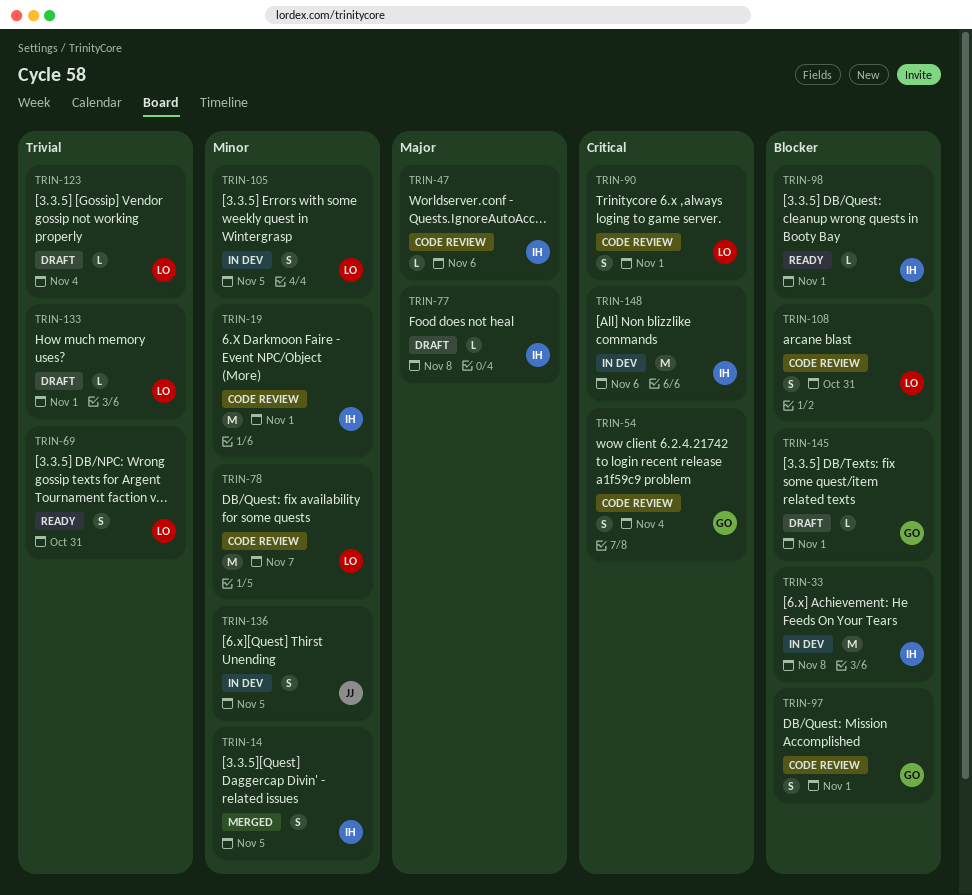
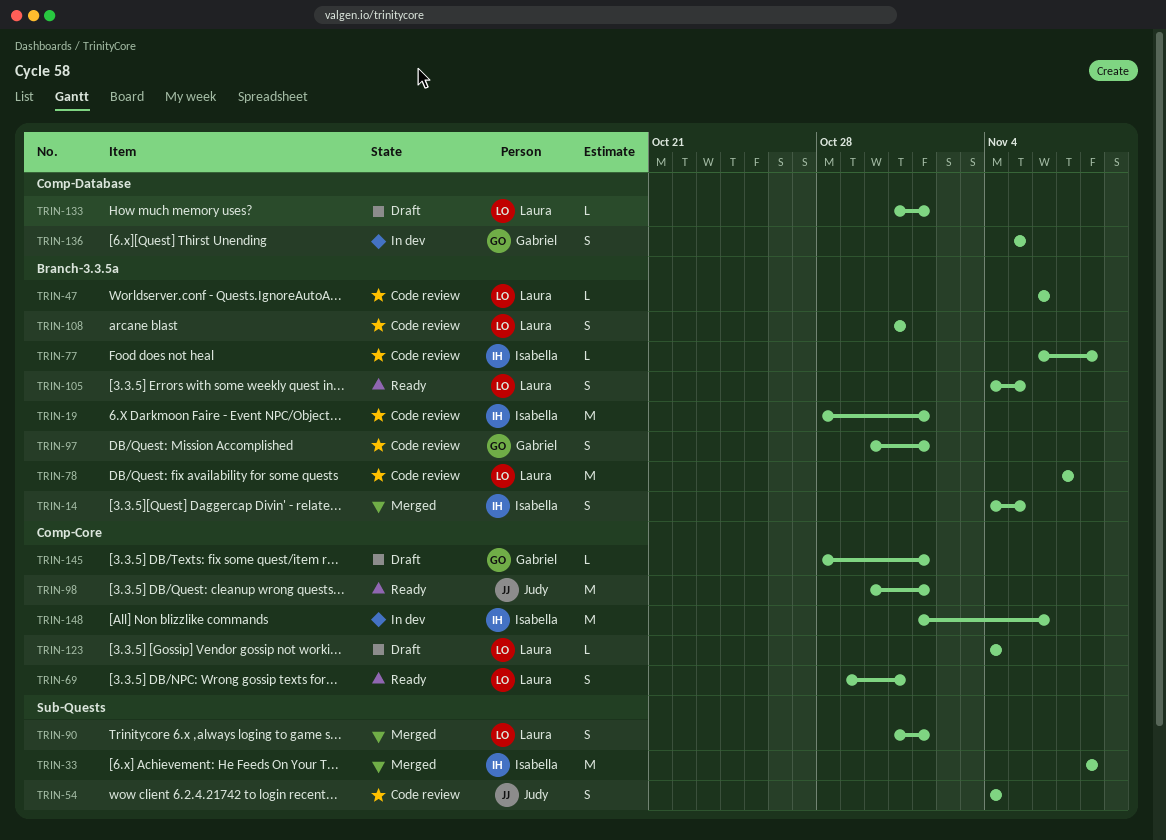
TRIN-33, status: In dev -> Merged
TRIN-47, owner: Isabella -> Laura
TRIN-54, owner: Gabriel -> Judy
TRIN-77, status: Draft -> Code review
TRIN-90, status: Code review -> Merged
TRIN-98, owner: Isabella -> Judy
TRIN-98, estimate: L -> M
TRIN-105, status: In dev -> Ready
TRIN-136, owner: Judy -> Gabriel

